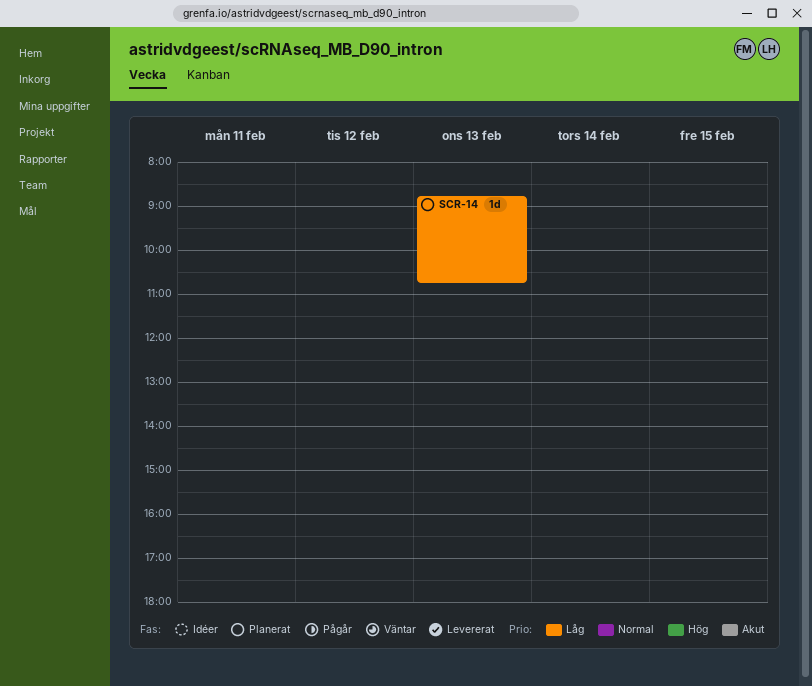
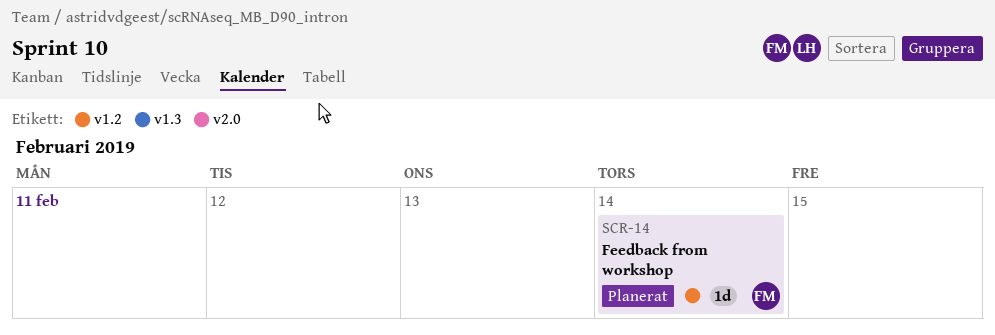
SCR-14, day: Feb 13 -> Feb 14

